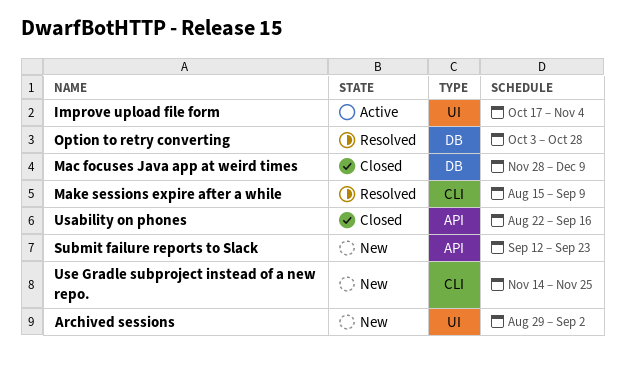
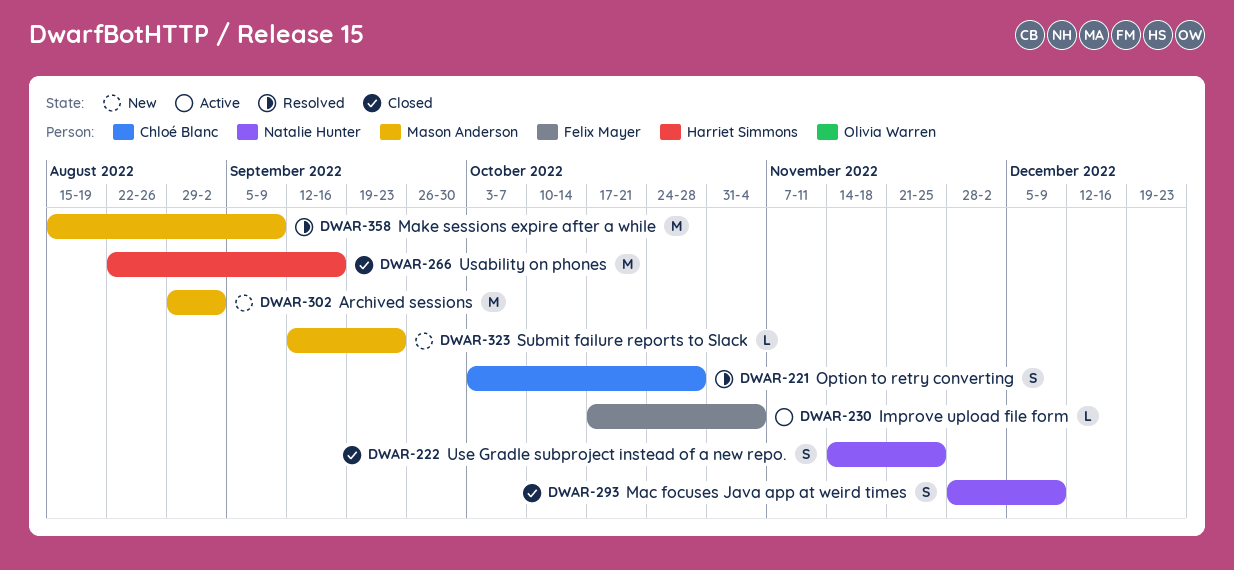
Use Gradle subproject instead of a new repo., status: New -> Closed

